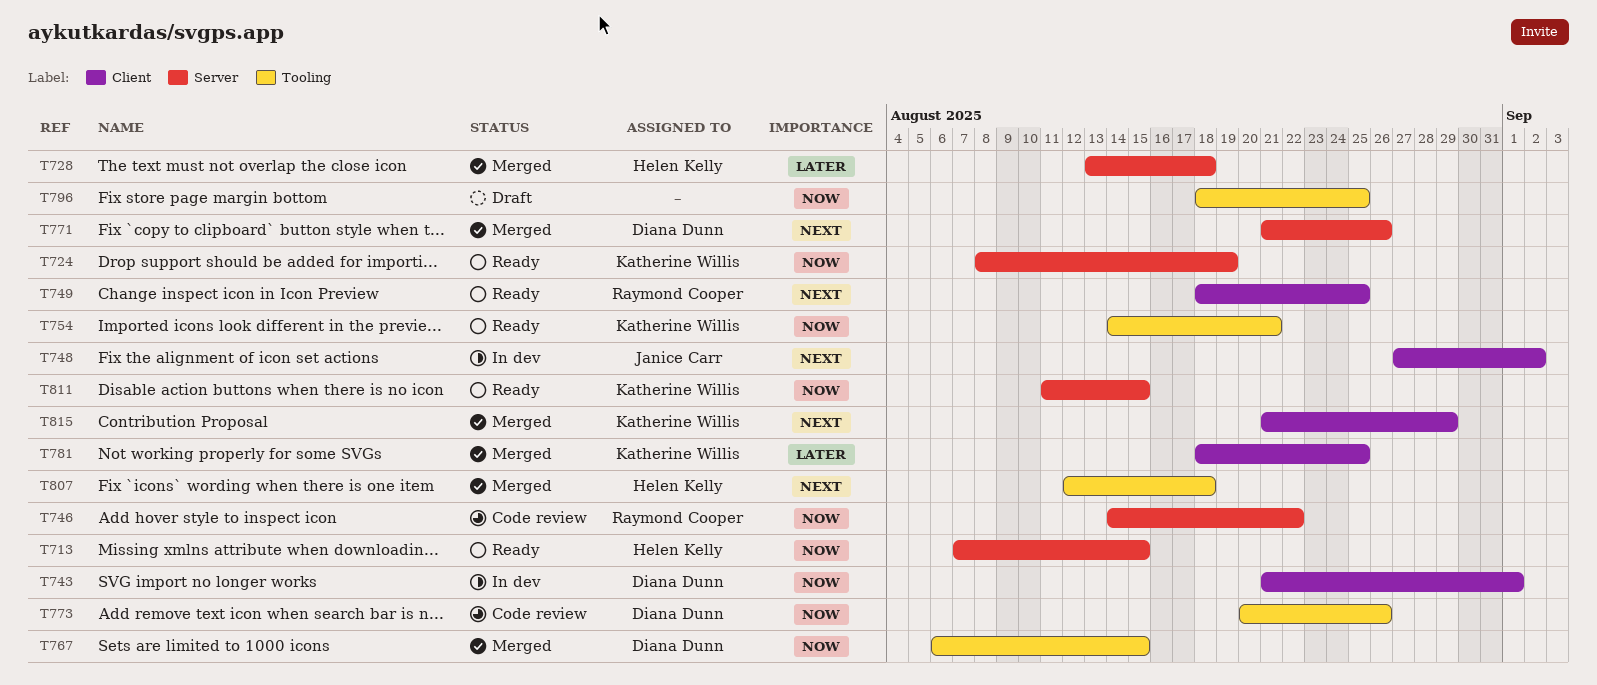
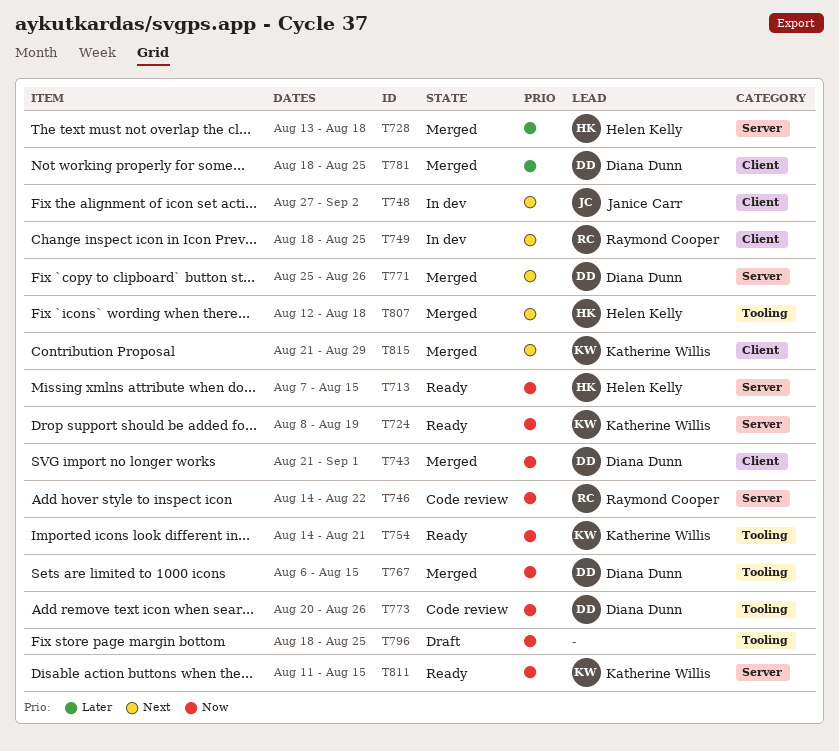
T743, status: In dev -> Merged
T749, status: Ready -> In dev
T771, start: Aug 21 -> Aug 25
T781, owner: Katherine Willis -> Diana Dunn

